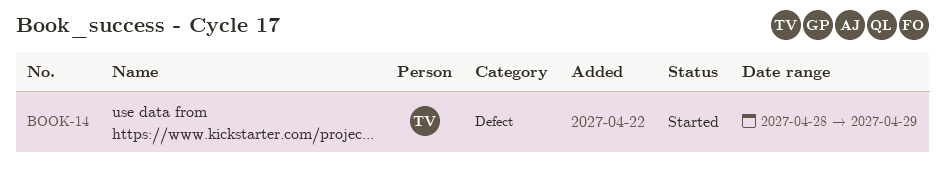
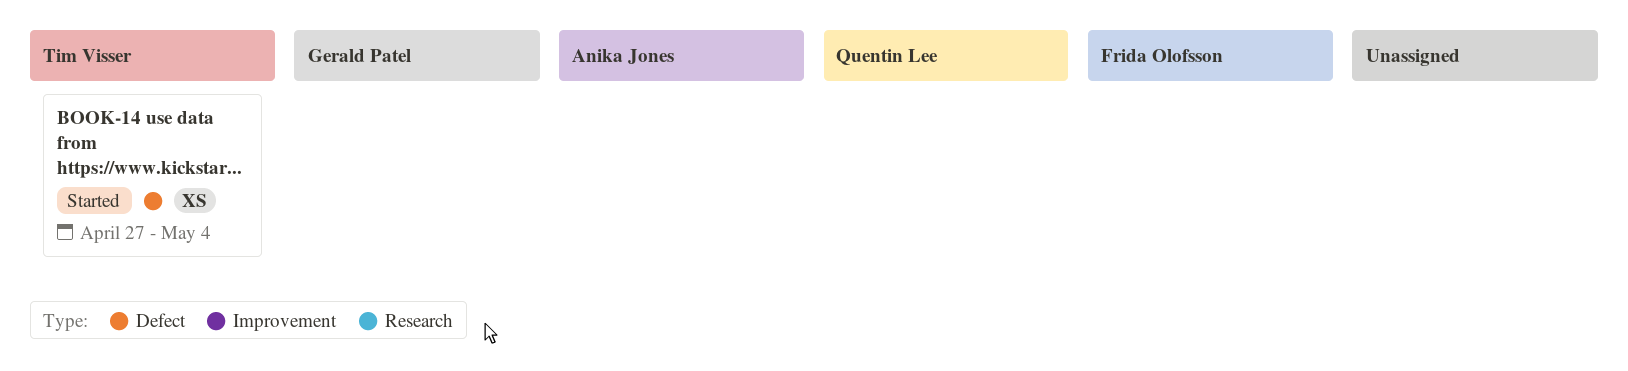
BOOK-14, start: Apr 28 -> Apr 27
BOOK-14, due: Apr 29 -> May 4

